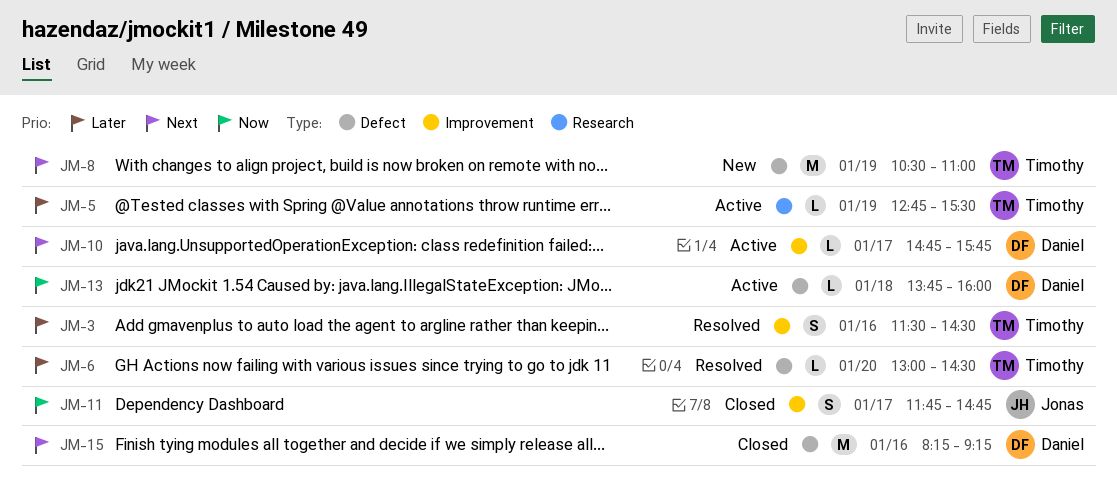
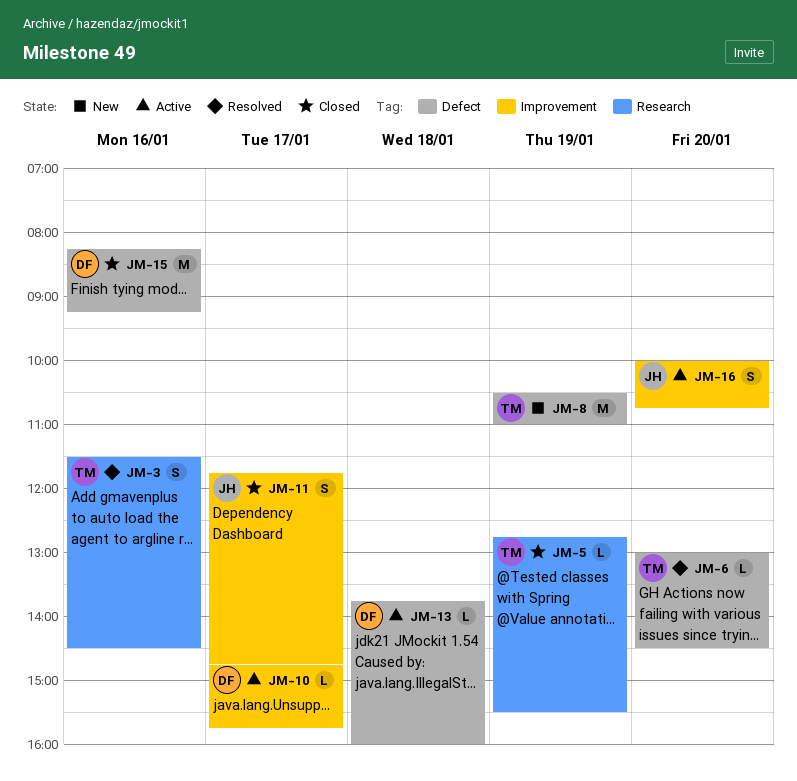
JM-3, label: Improvement -> Research
JM-5, status: Active -> Closed
JM-16: none -> present

